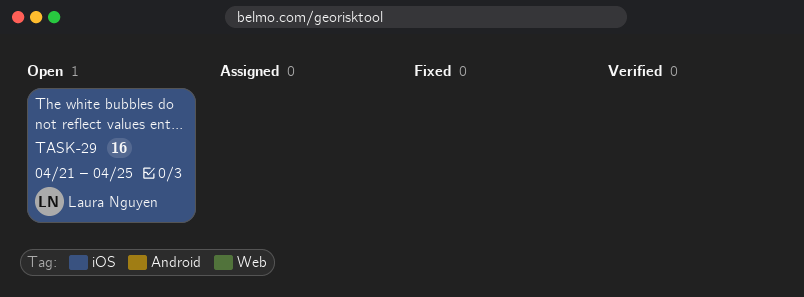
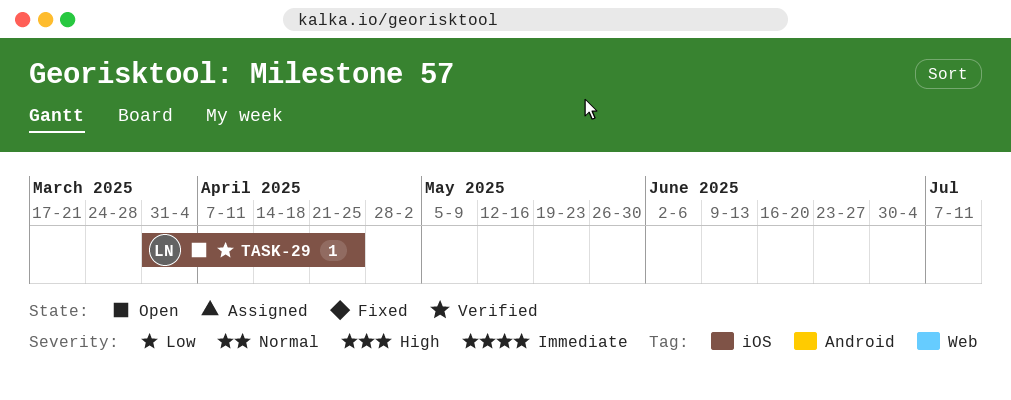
TASK-29, estimate: 16 -> 1
TASK-29, start: Apr 21 -> Mar 31

